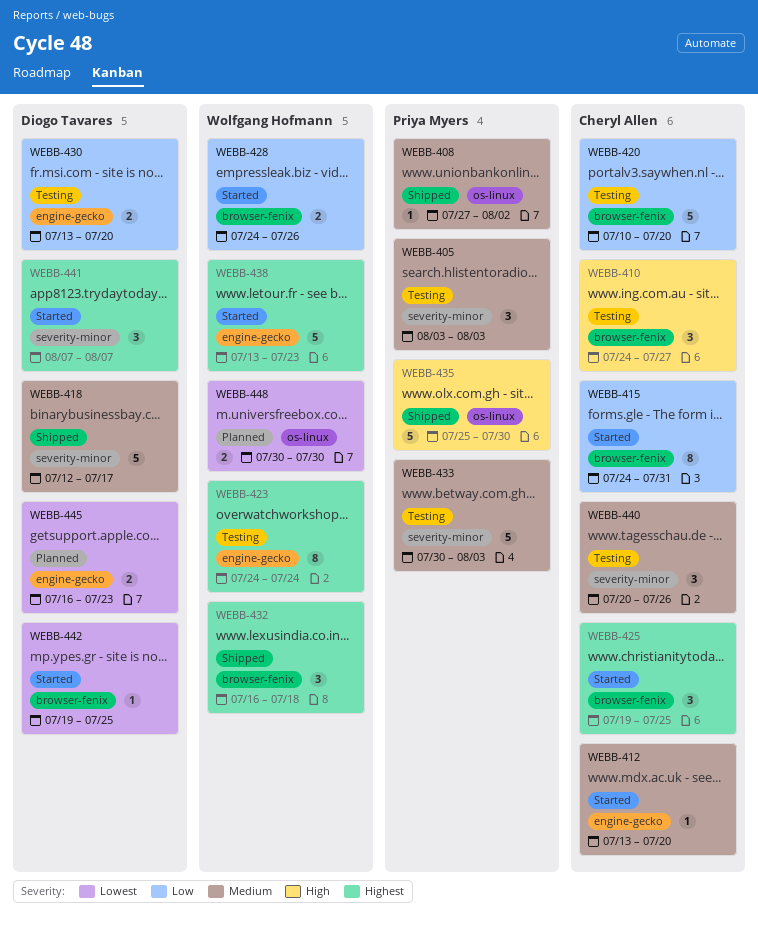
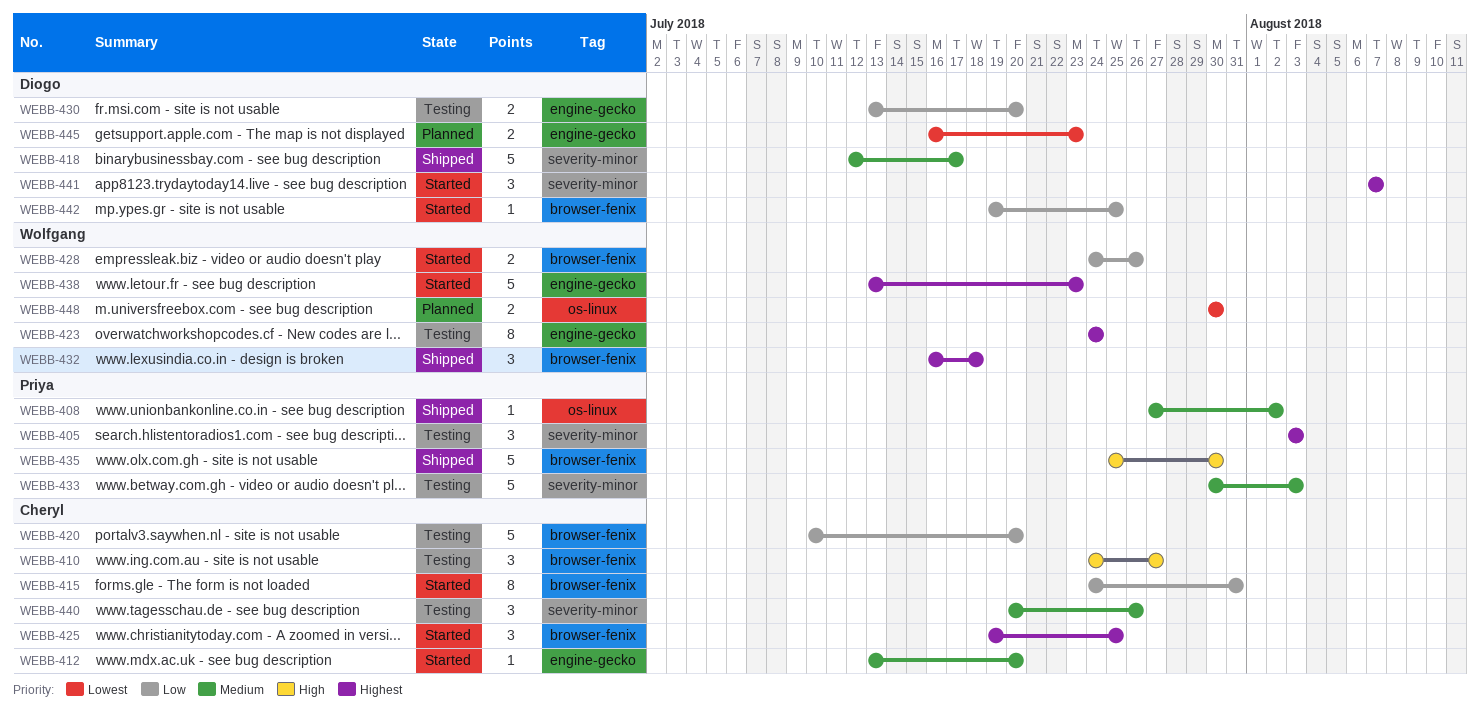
WEBB-405, priority: Medium -> Highest
WEBB-435, label: os-linux -> browser-fenix
WEBB-442, priority: Lowest -> Low

